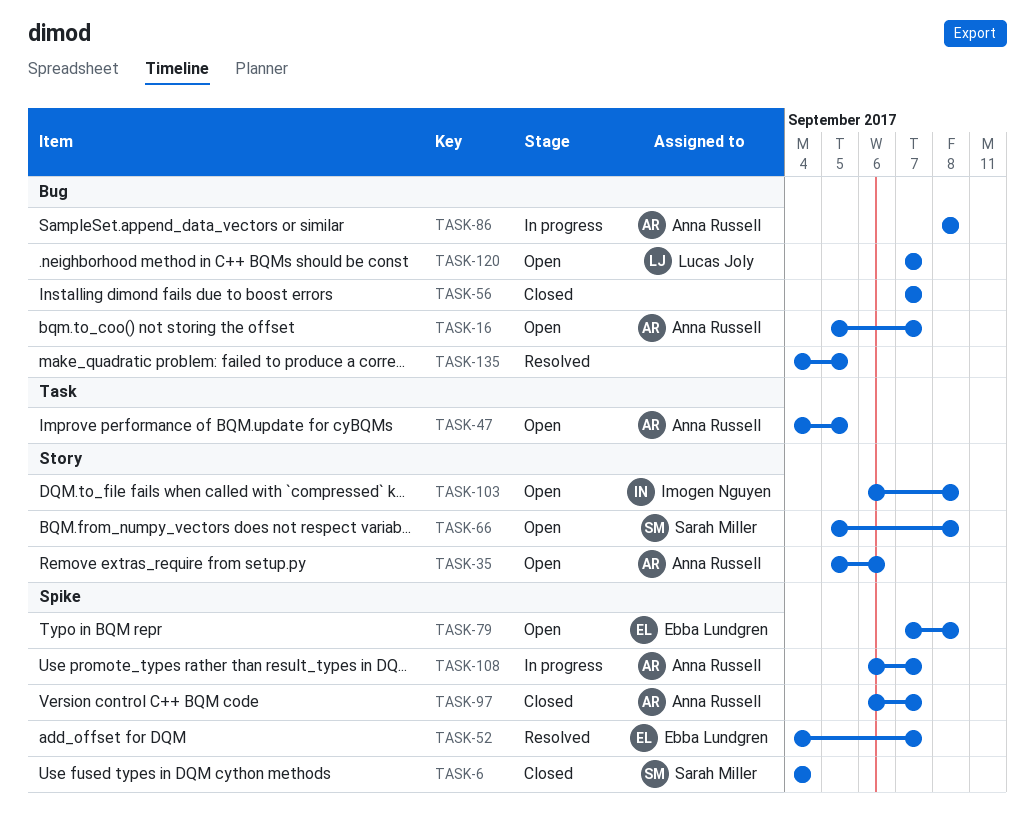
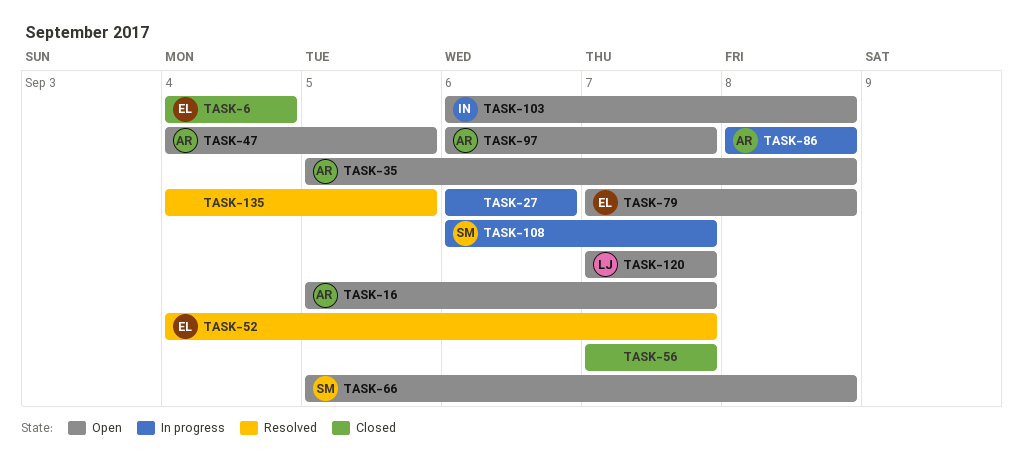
TASK-6, owner: Sarah Miller -> Ebba Lundgren
TASK-27: none -> present
TASK-35, due: Sep 6 -> Sep 8
TASK-97, status: Closed -> Open
TASK-108, owner: Anna Russell -> Sarah Miller

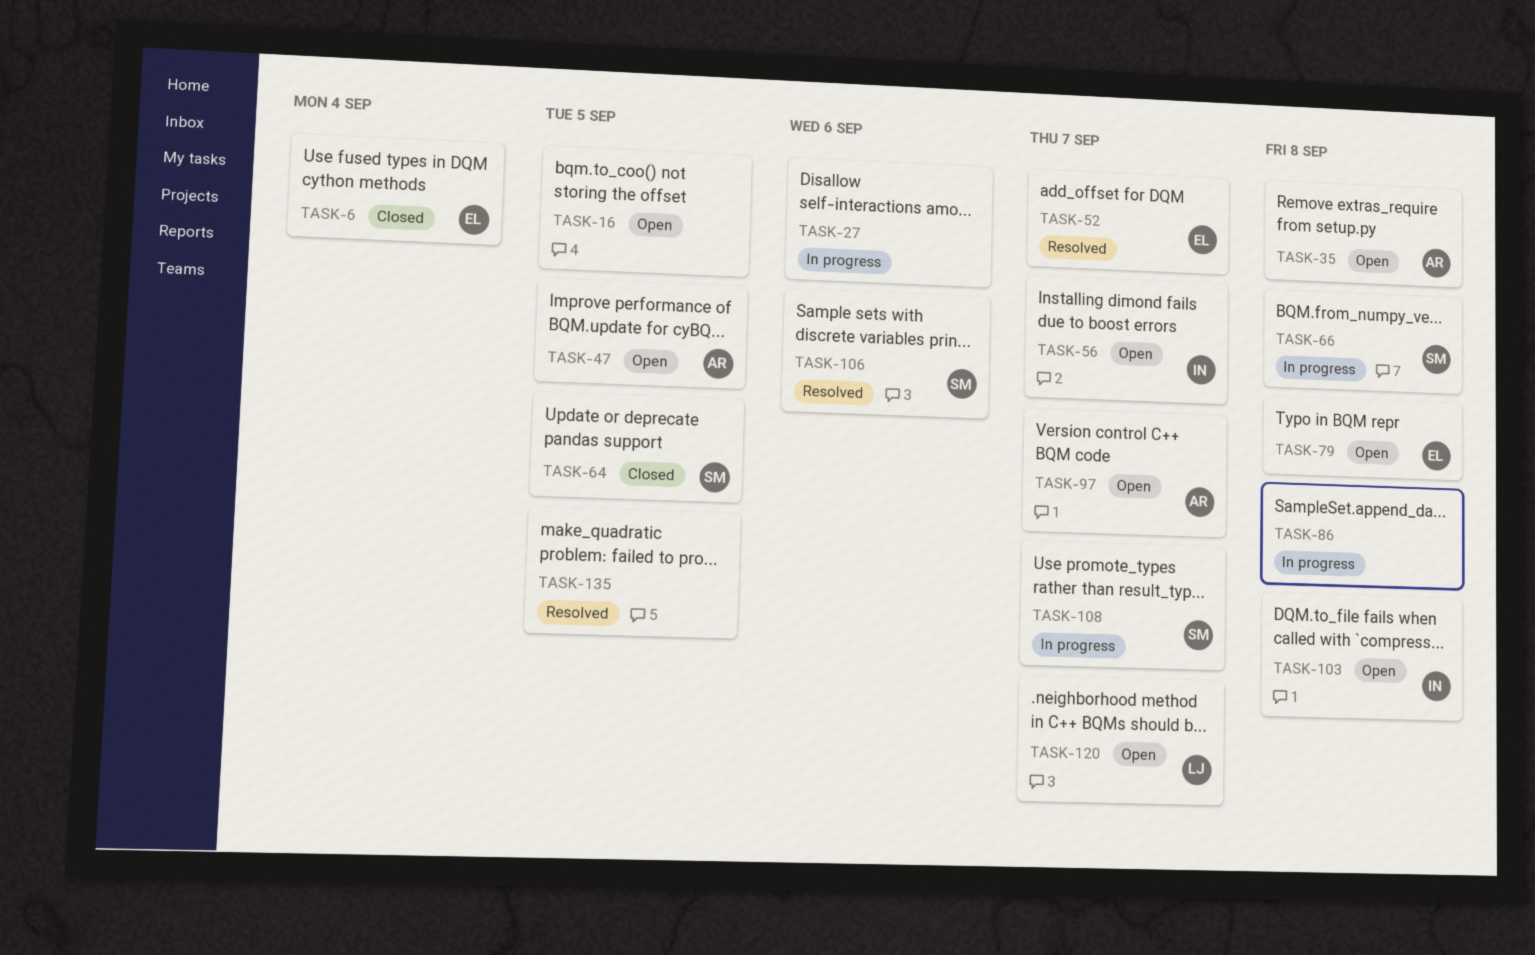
TASK-16, owner: AR -> none
TASK-16, due: Sep 7 -> Sep 5
TASK-56, status: Closed -> Open
TASK-56, owner: none -> IN
TASK-64: none -> present
TASK-66, status: Open -> In progress
TASK-86, owner: AR -> none
TASK-106: none -> present

